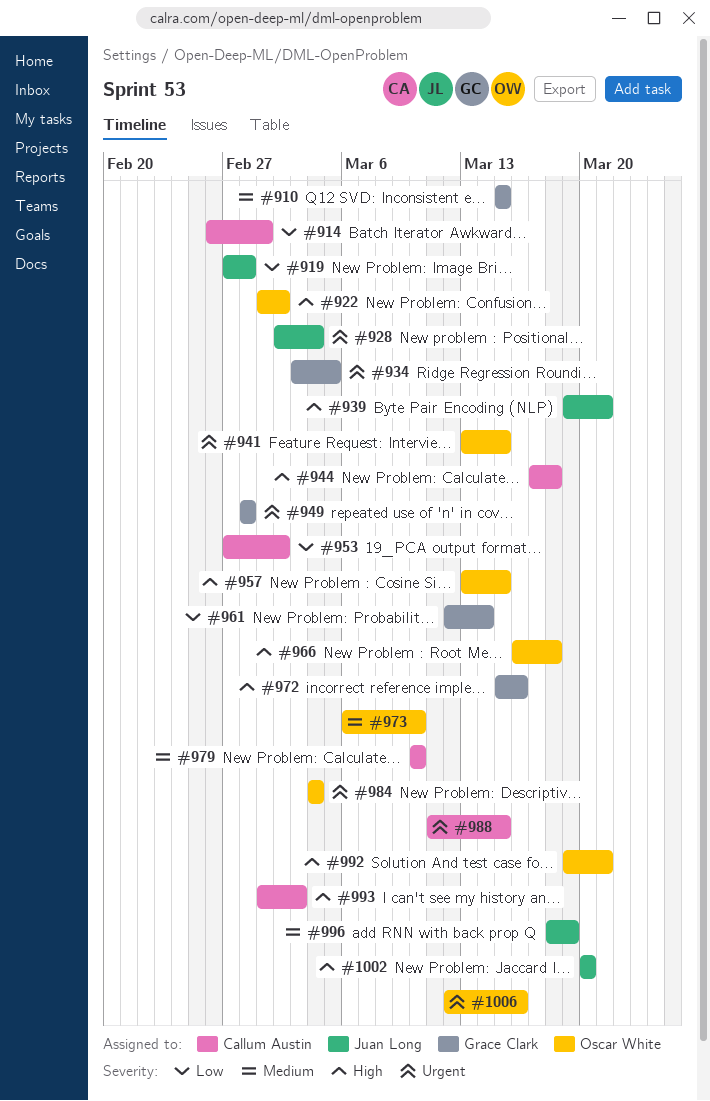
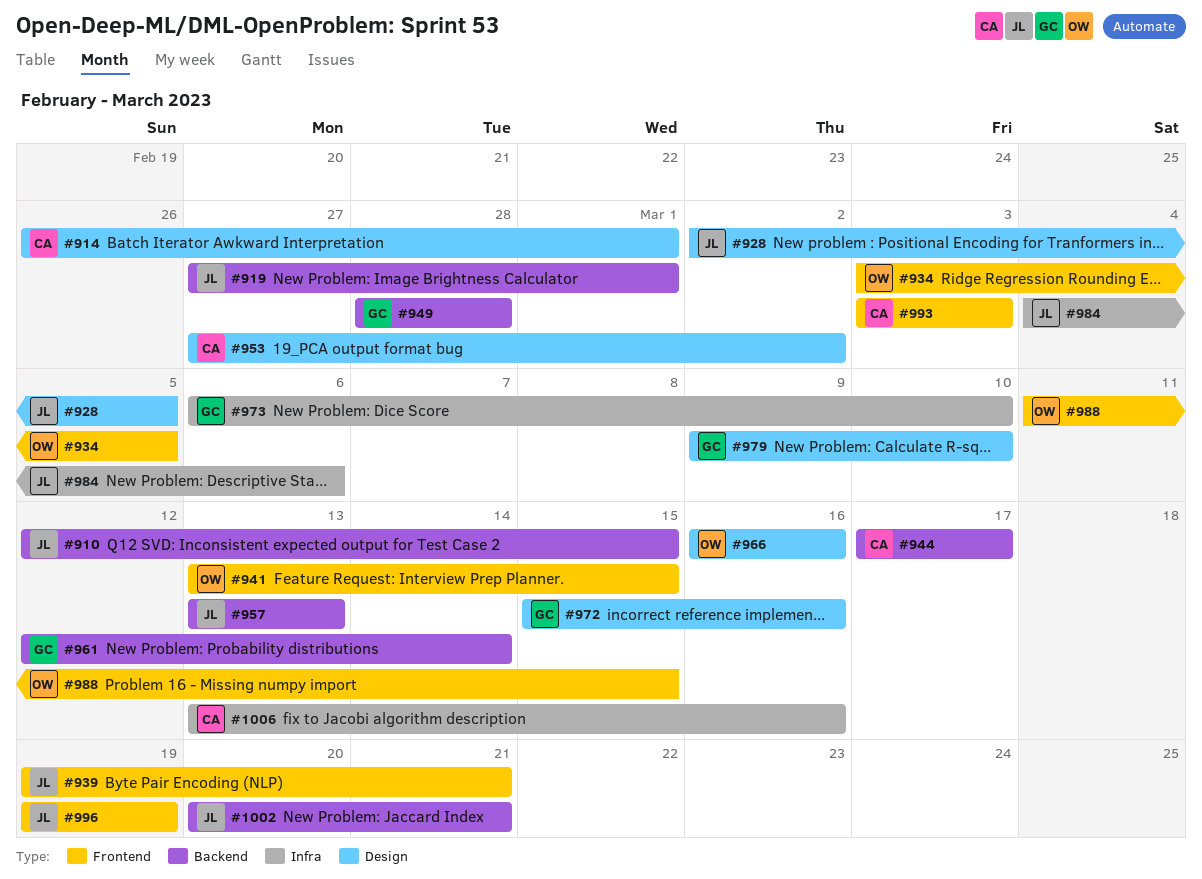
#910, owner: Grace Clark -> Juan Long
#910, start: Mar 15 -> Mar 12
#919, due: Feb 28 -> Mar 1
#922: present -> none
#928, due: Mar 4 -> Mar 5
#934, owner: Grace Clark -> Oscar White
#944, due: Mar 18 -> Mar 17
#957, owner: Oscar White -> Juan Long
#957, due: Mar 15 -> Mar 13
#966, due: Mar 18 -> Mar 16
#973, owner: Oscar White -> Grace Clark
#979, owner: Callum Austin -> Grace Clark
#979, start: Mar 10 -> Mar 9
#984, owner: Oscar White -> Juan Long
#984, due: Mar 4 -> Mar 6
#988, owner: Callum Austin -> Oscar White
#992: present -> none
#993, start: Mar 1 -> Mar 3
#996, start: Mar 18 -> Mar 19
#1002, due: Mar 20 -> Mar 21
#1006, owner: Oscar White -> Callum Austin
#1006, start: Mar 12 -> Mar 13

